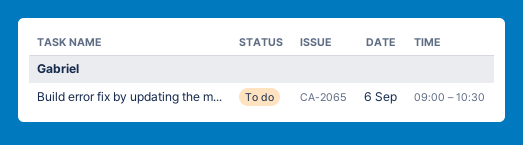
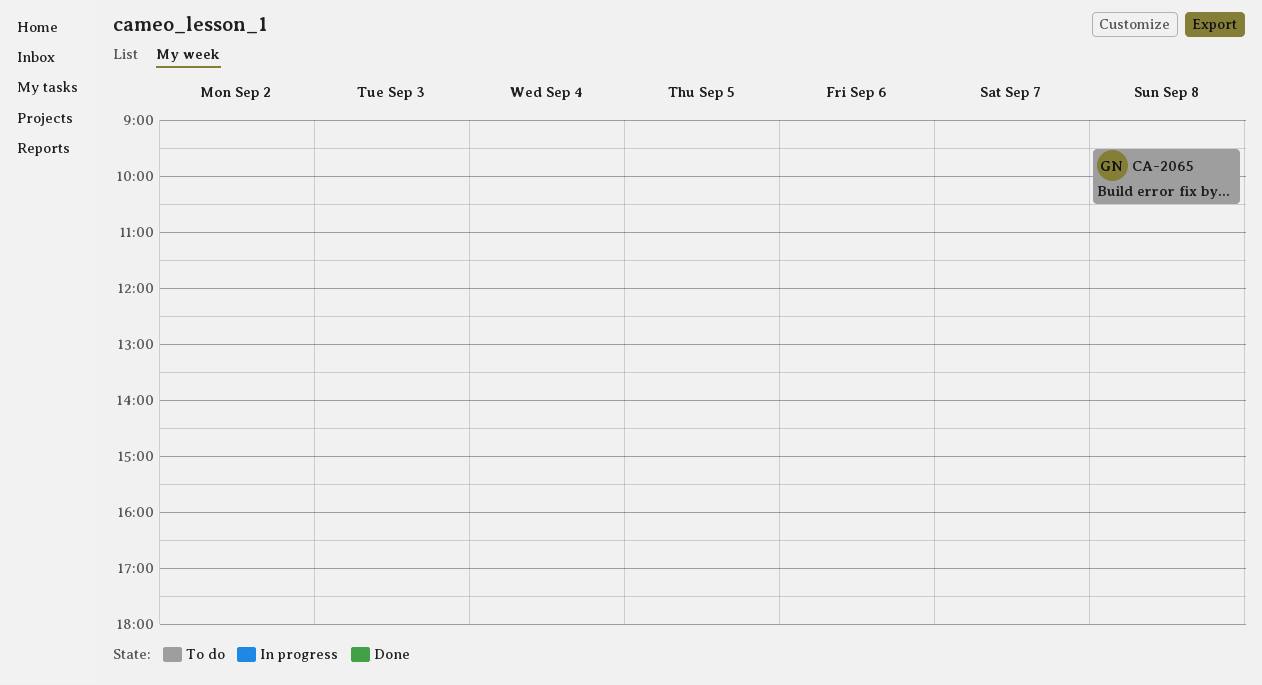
CA-2065, day: Sep 6 -> Sep 8
CA-2065, begins: 09:00 -> 09:30

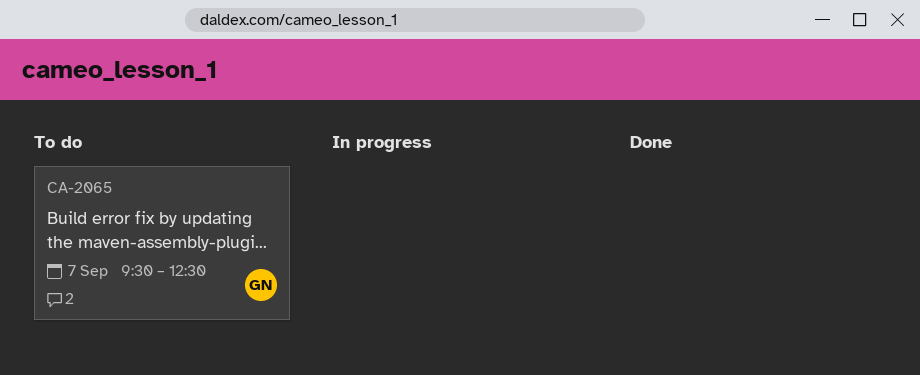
CA-2065, day: Sep 8 -> Sep 7
CA-2065, ends: 10:30 -> 12:30

